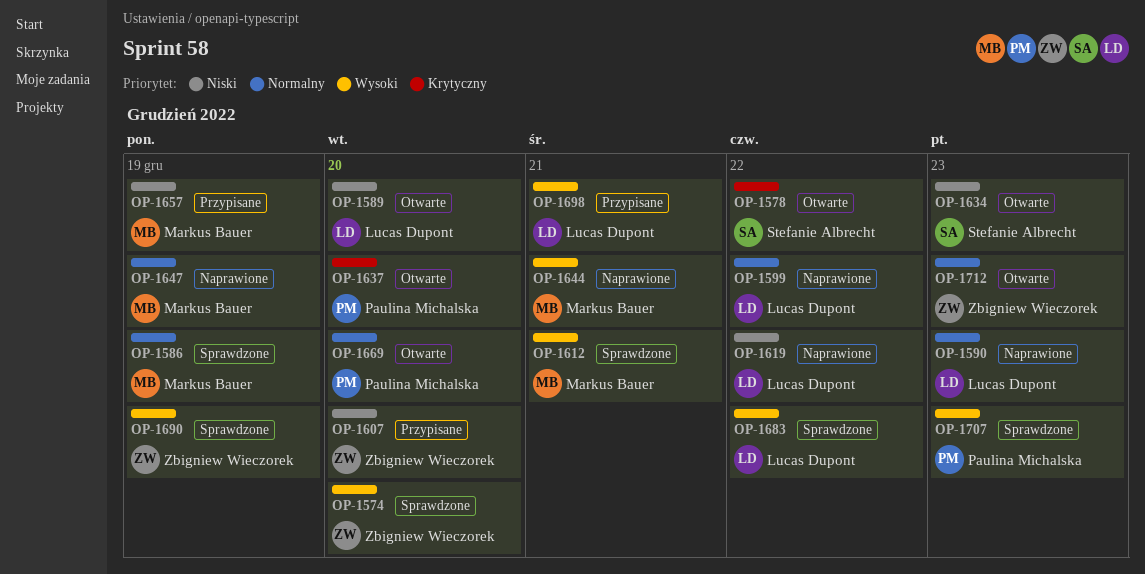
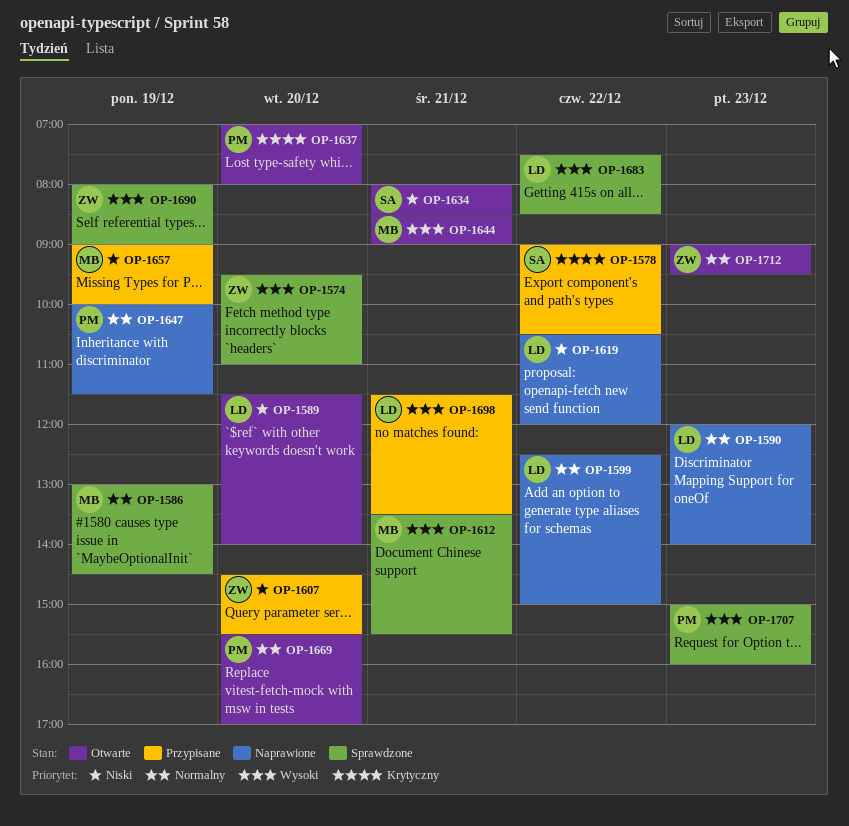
OP-1578, status: Otwarte -> Przypisane
OP-1634, day: Dec 23 -> Dec 21
OP-1644, status: Naprawione -> Otwarte
OP-1647, owner: Markus Bauer -> Paulina Michalska

